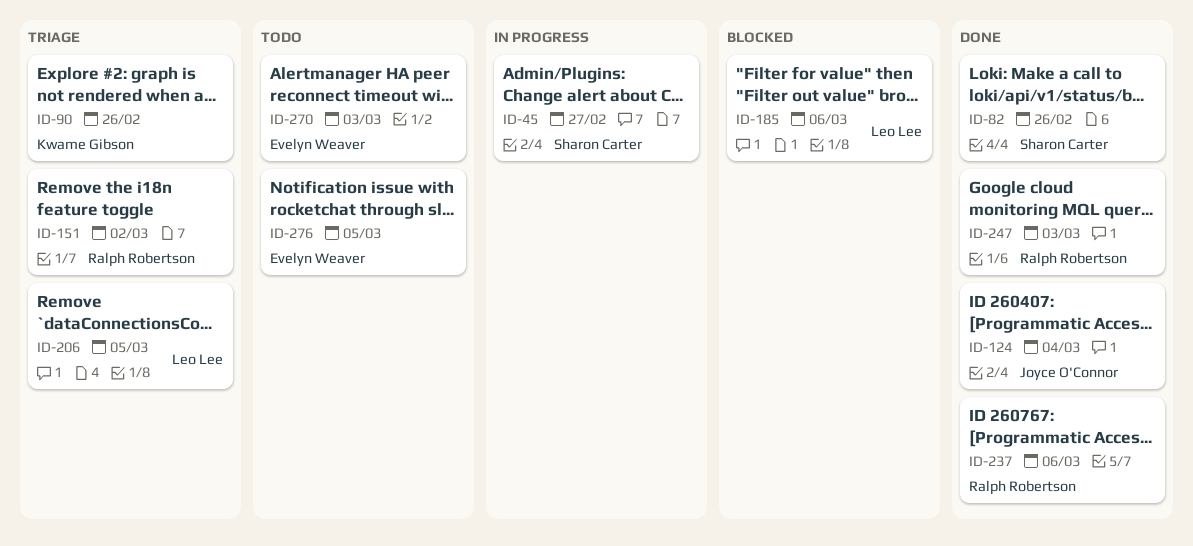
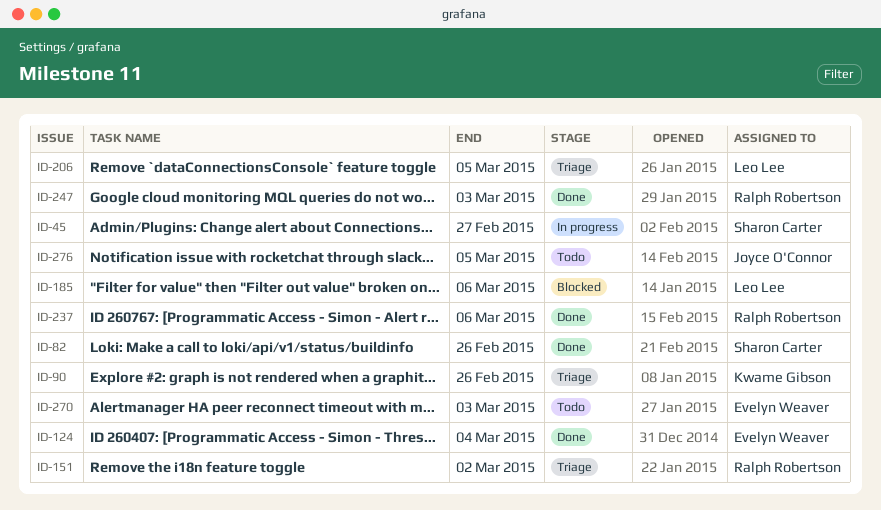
ID-124, owner: Joyce O'Connor -> Evelyn Weaver
ID-276, owner: Evelyn Weaver -> Joyce O'Connor

